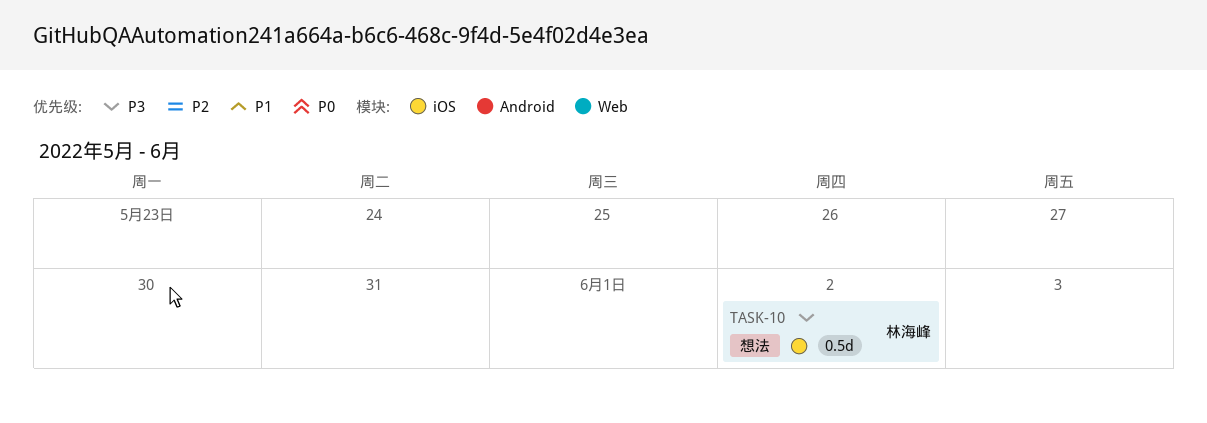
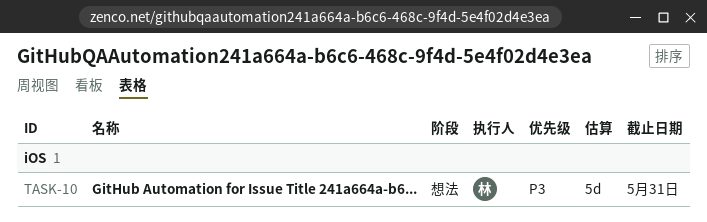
TASK-10, estimate: 0.5d -> 5d
TASK-10, due: Jun 2 -> May 31

